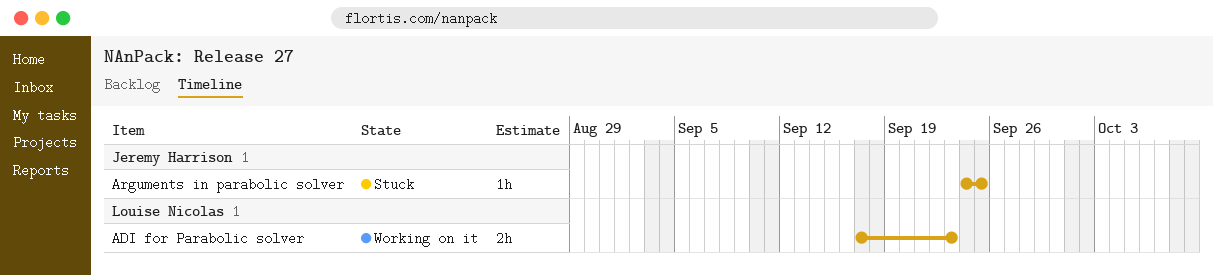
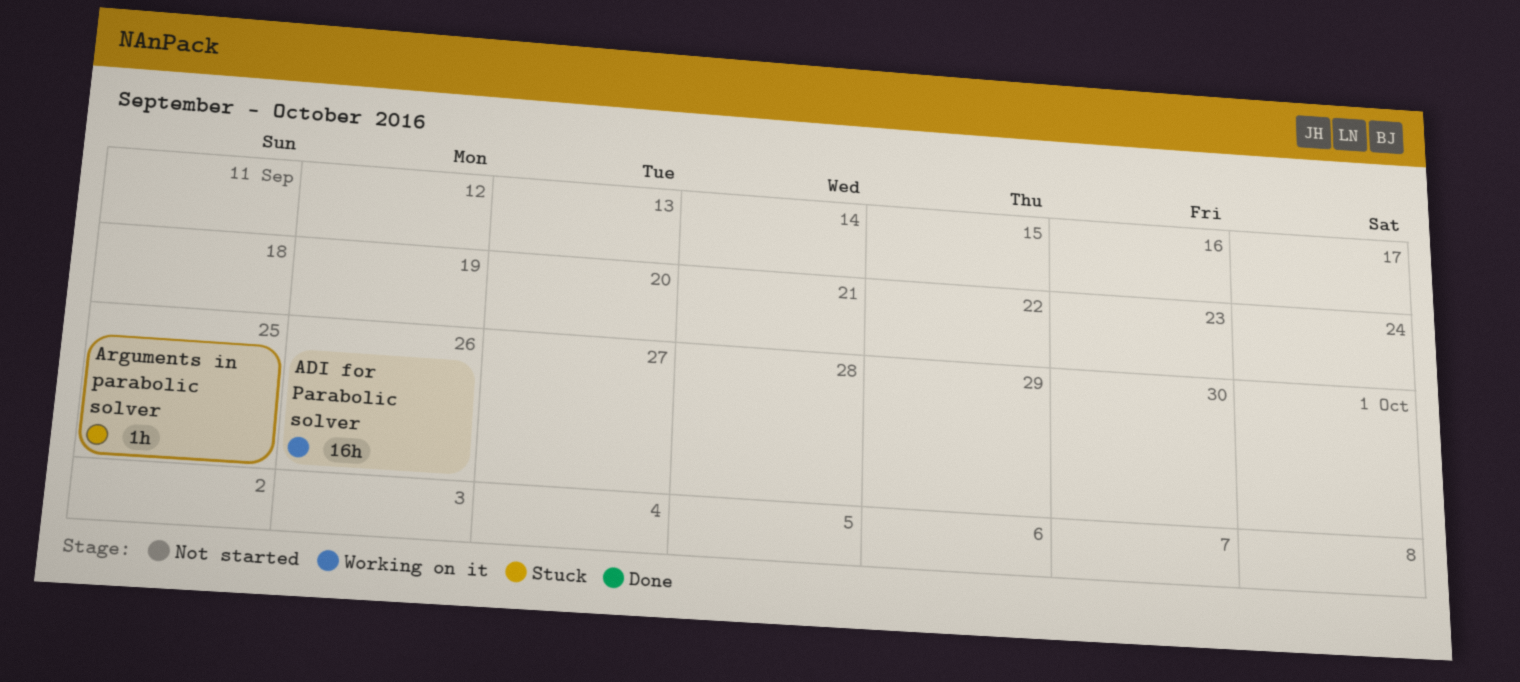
ADI for Parabolic solver, estimate: 2h -> 16h
ADI for Parabolic solver, due: Sep 23 -> Sep 26

